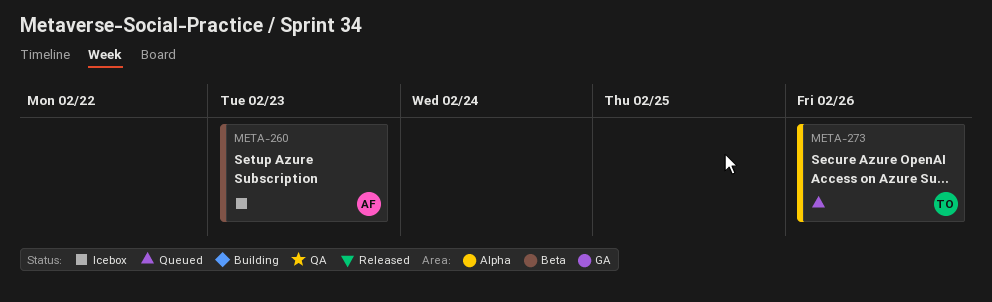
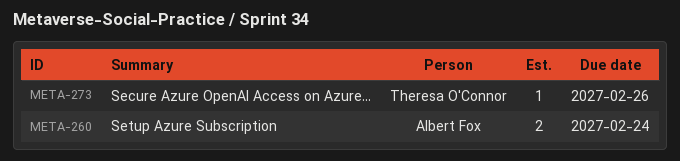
META-260, due: Feb 23 -> Feb 24

